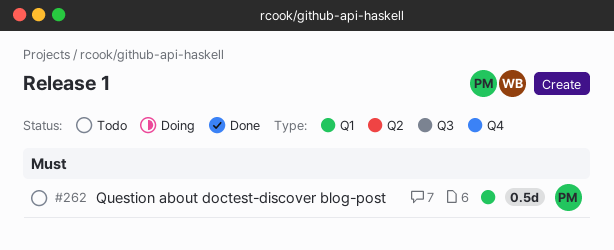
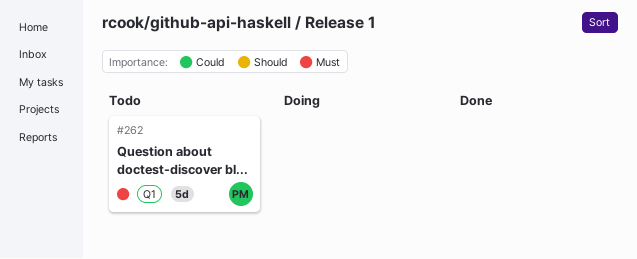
#262, estimate: 0.5d -> 5d

